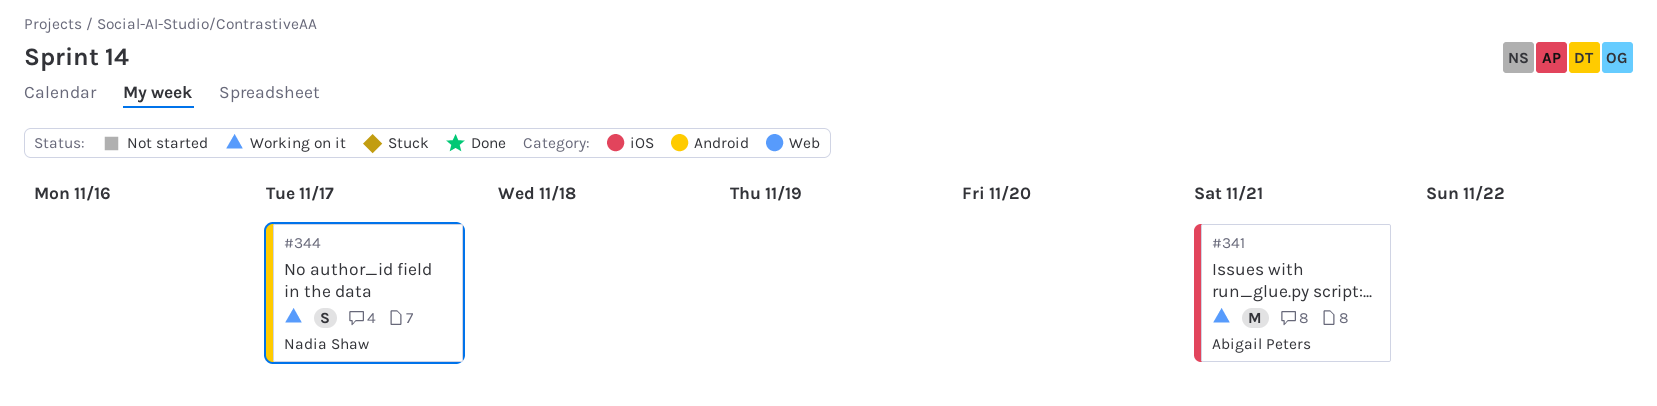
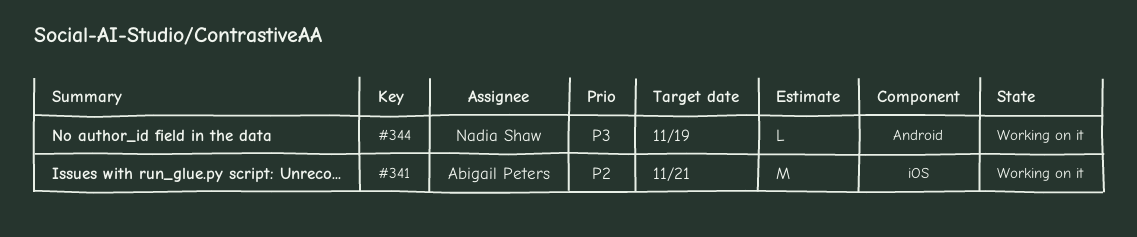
#344, estimate: S -> L
#344, due: Nov 17 -> Nov 19

